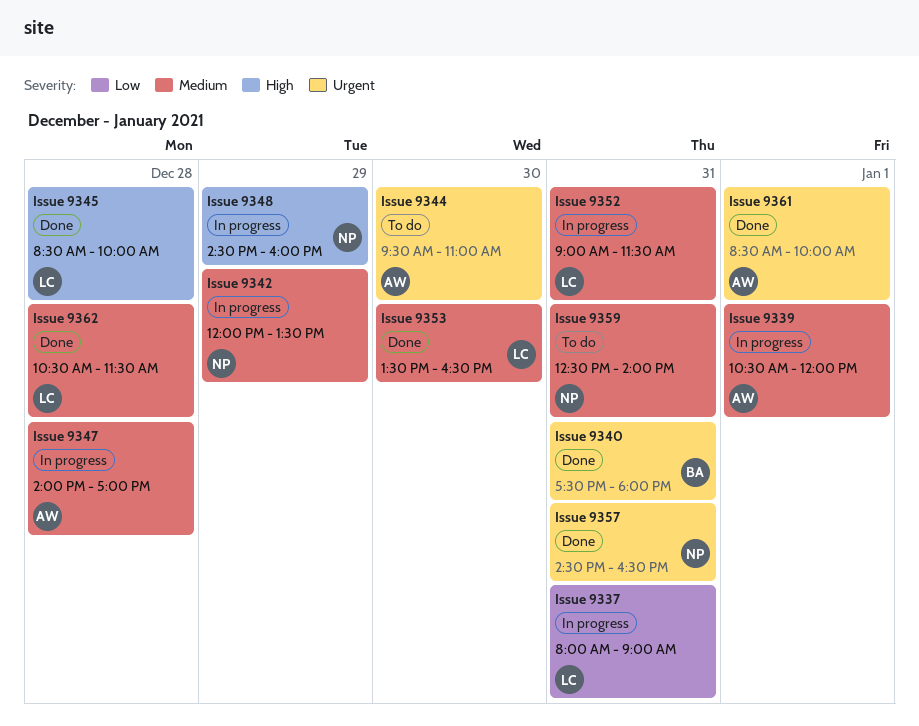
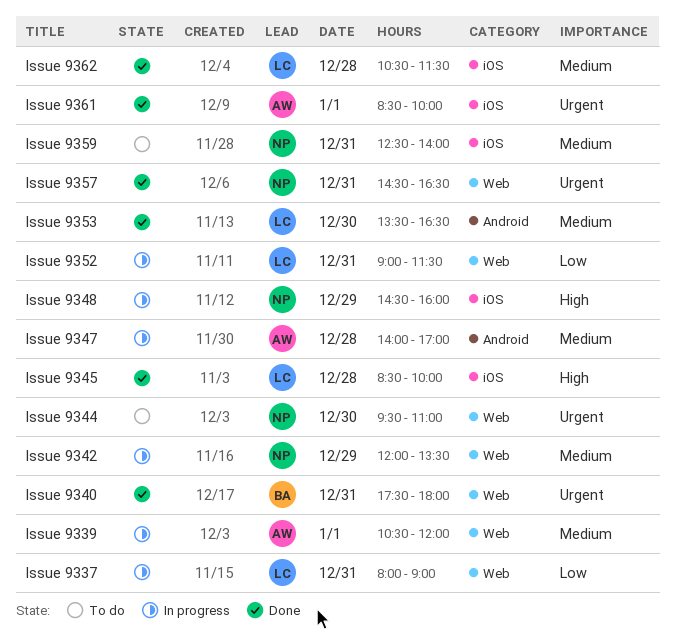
Issue 9344, owner: AW -> NP
Issue 9352, priority: Medium -> Low

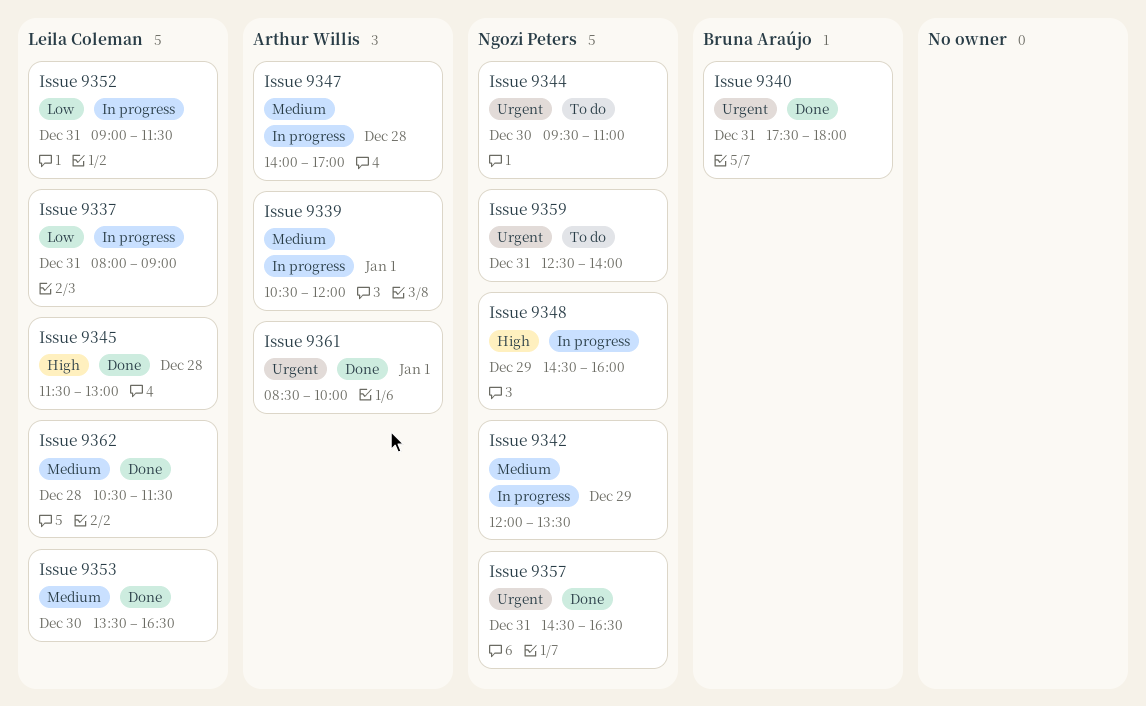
Issue 9345, begins: 08:30 -> 11:30
Issue 9345, ends: 10:00 -> 13:00
Issue 9359, priority: Medium -> Urgent

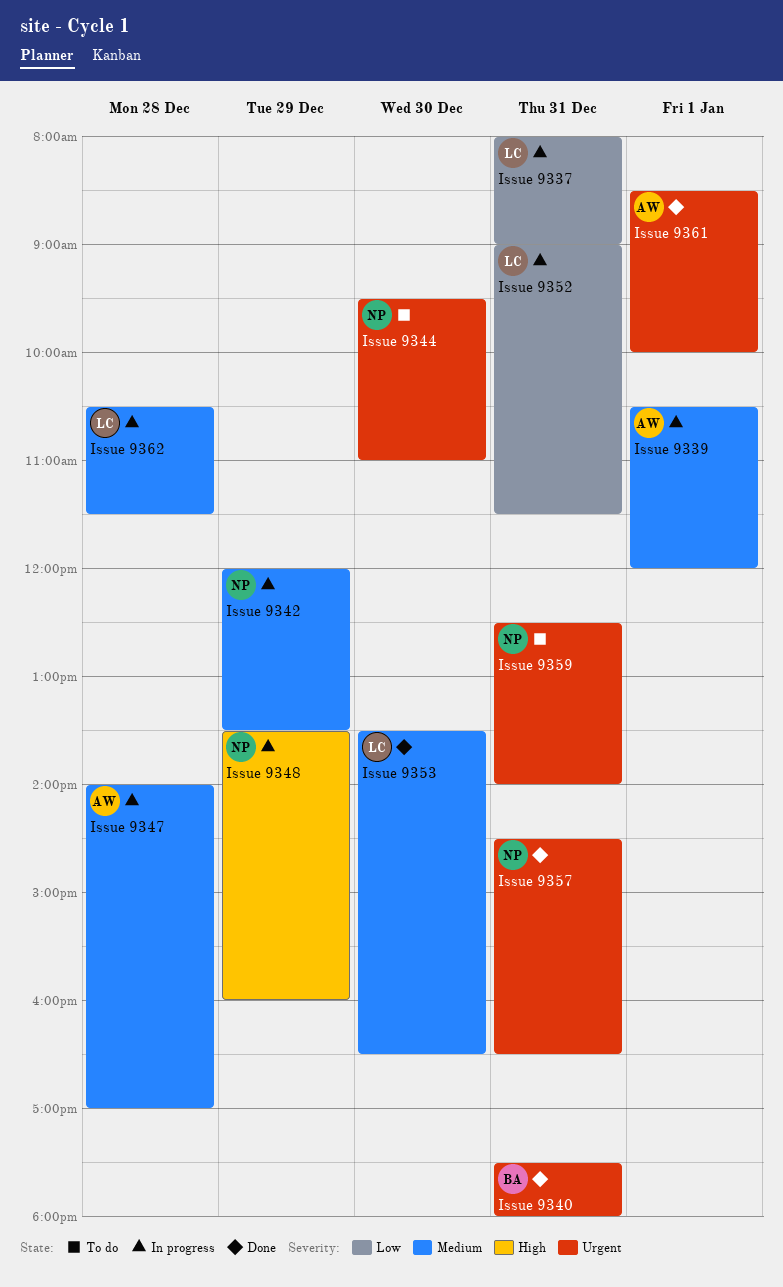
Issue 9345: present -> none
Issue 9348, begins: 14:30 -> 13:30
Issue 9362, status: Done -> In progress

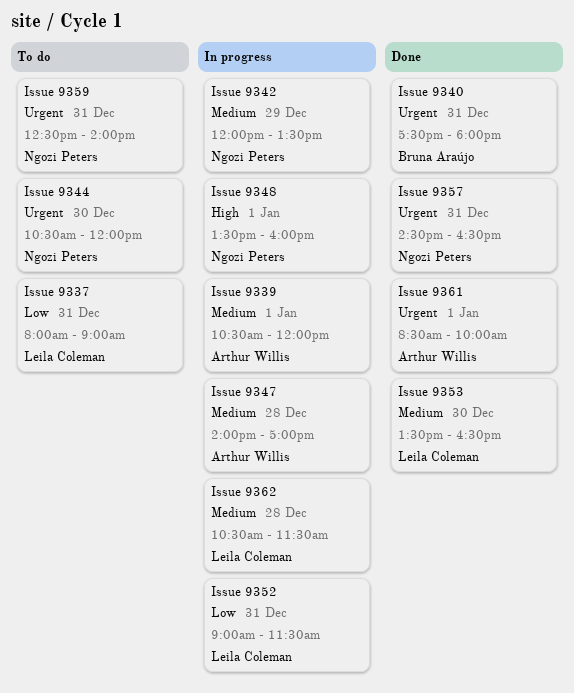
Issue 9337, status: In progress -> To do
Issue 9344, begins: 09:30 -> 10:30
Issue 9344, ends: 11:00 -> 12:00
Issue 9348, day: Dec 29 -> Jan 1

